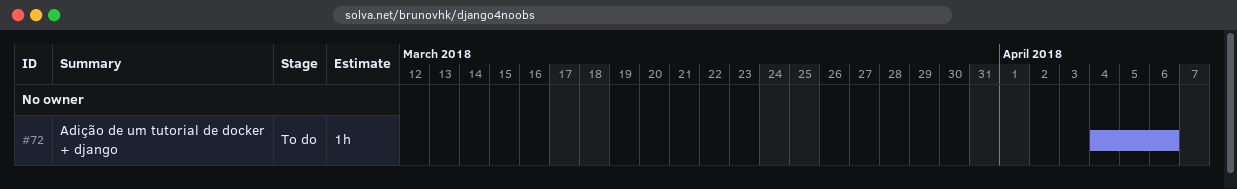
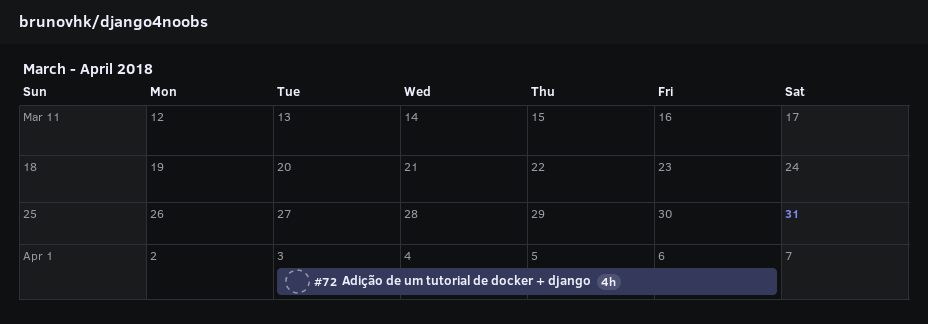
#72, estimate: 1h -> 4h
#72, start: Apr 4 -> Apr 3

